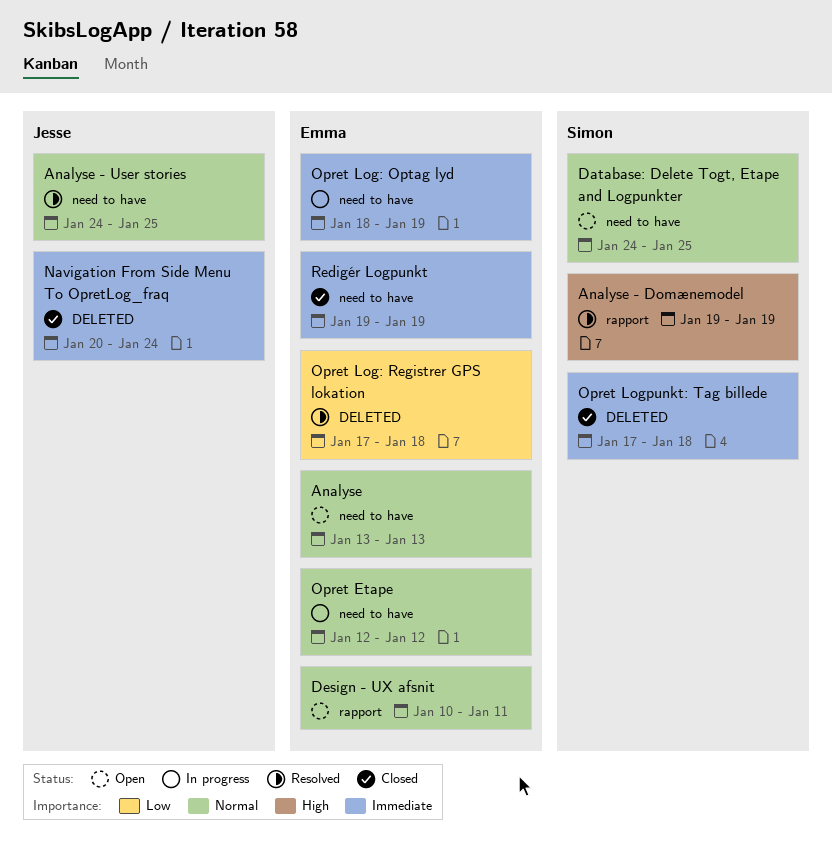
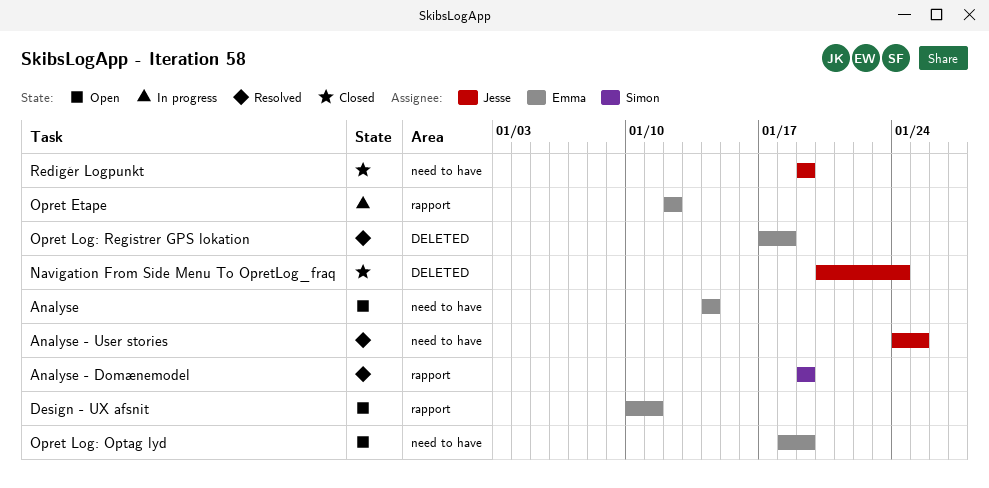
Analyse, start: Jan 13 -> Jan 14
Analyse, due: Jan 13 -> Jan 14
Database: Delete Togt, Etape and Logpunkter: present -> none
Opret Etape, label: need to have -> rapport
Opret Log: Optag lyd, status: In progress -> Open
Opret Logpunkt: Tag billede: present -> none
Redigér Logpunkt, owner: Emma -> Jesse

